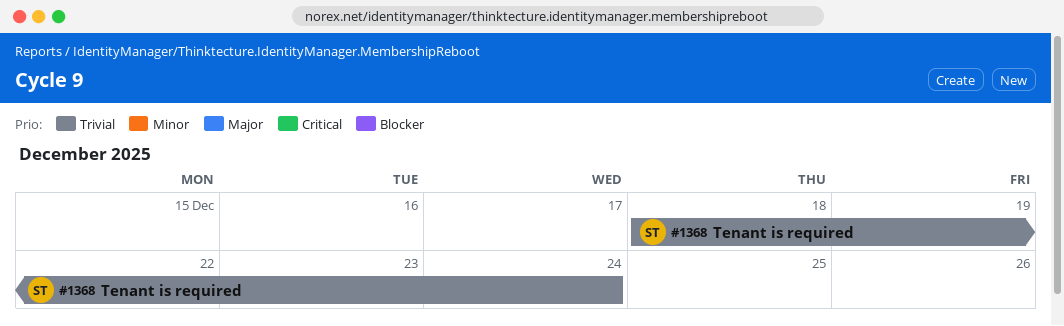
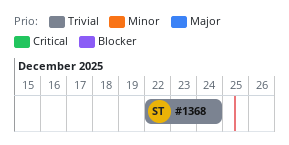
#1368, start: Dec 18 -> Dec 22

